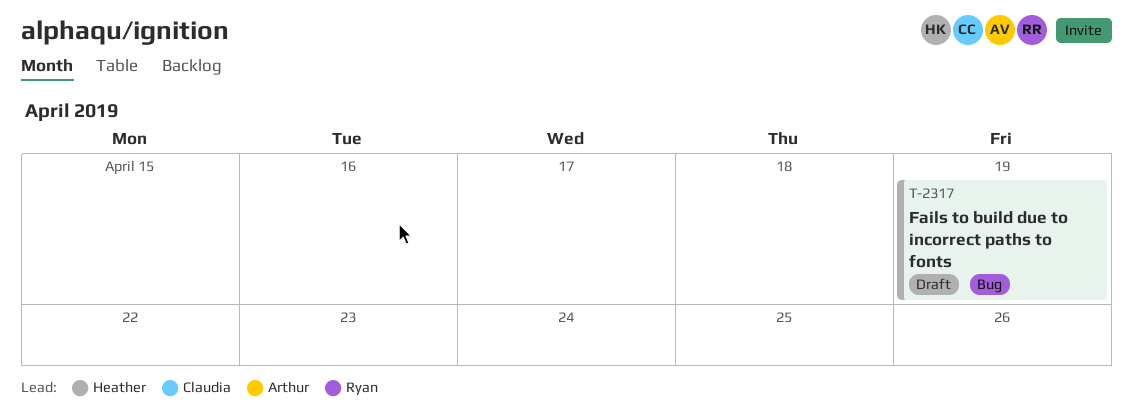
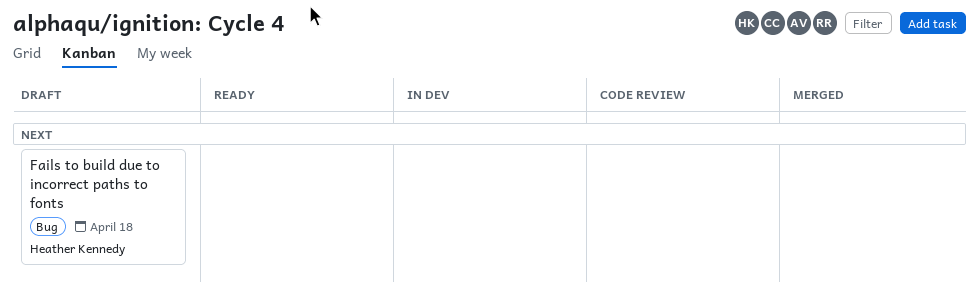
Fails to build due to incorrect paths to fonts, due: Apr 19 -> Apr 18

